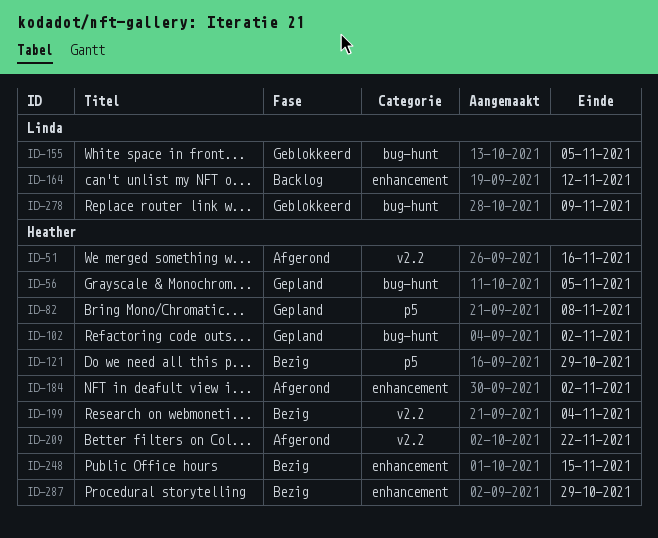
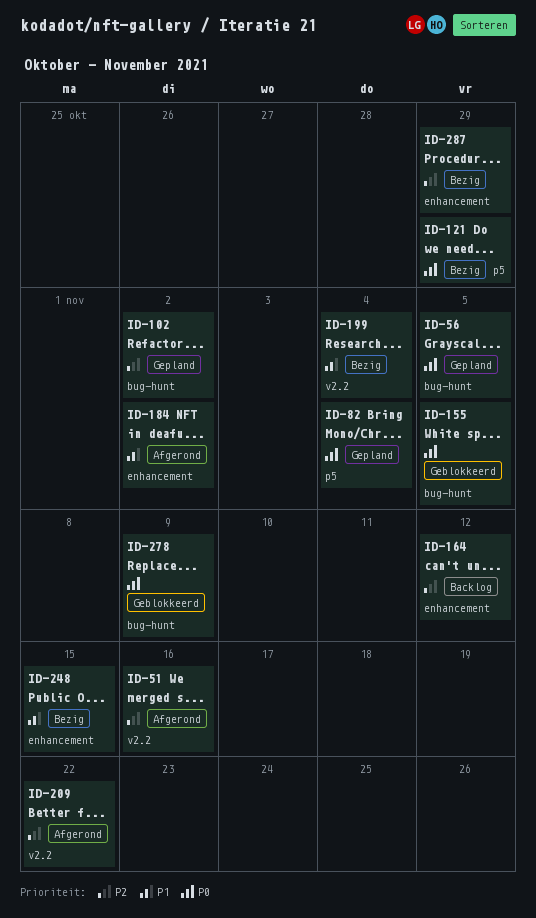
ID-82, due: Nov 8 -> Nov 4

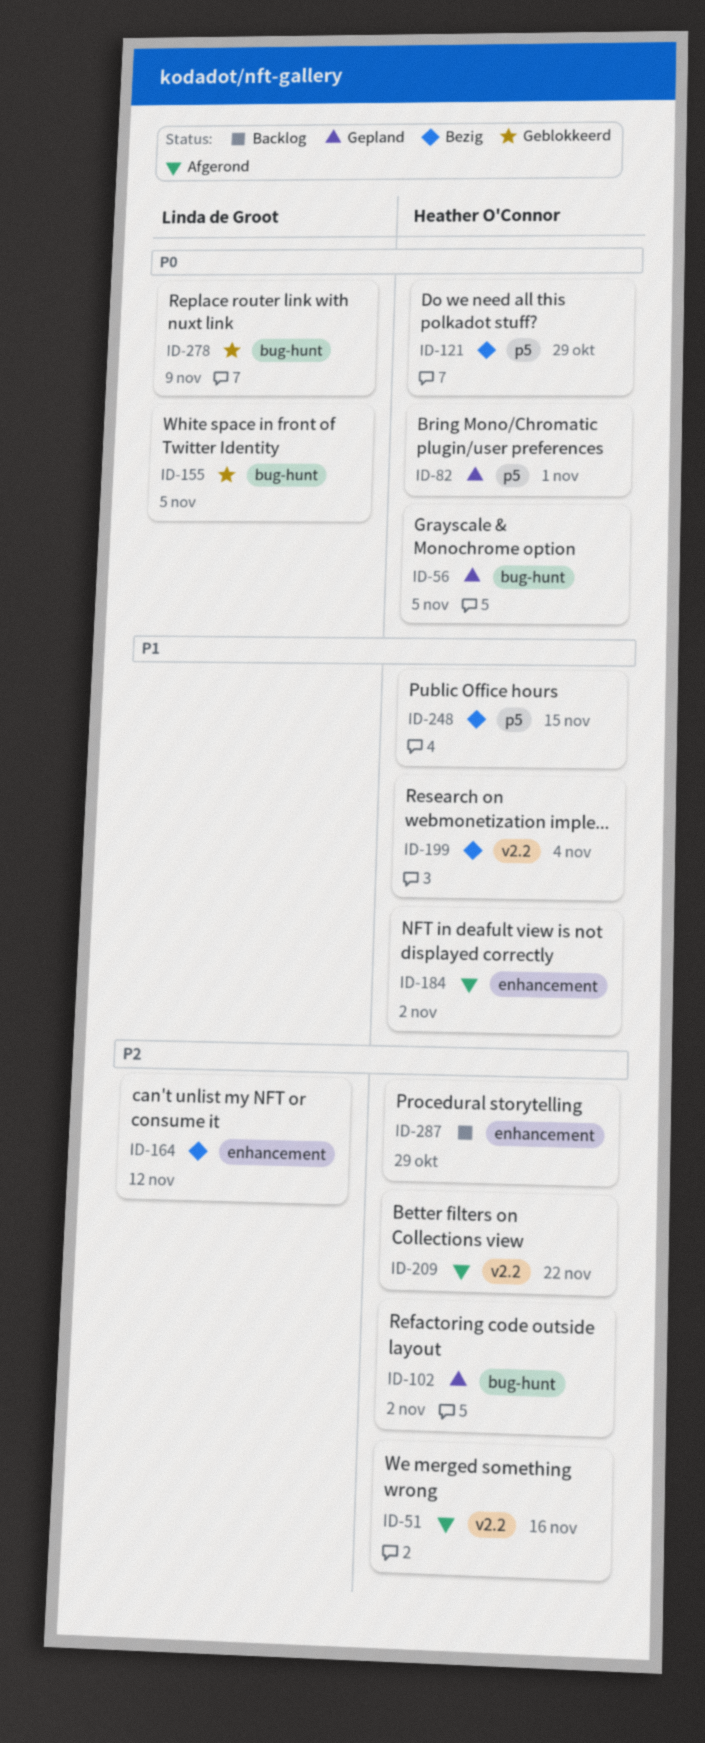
ID-82, due: Nov 4 -> Nov 1
ID-164, status: Backlog -> Bezig
ID-248, label: enhancement -> p5
ID-287, status: Bezig -> Backlog

